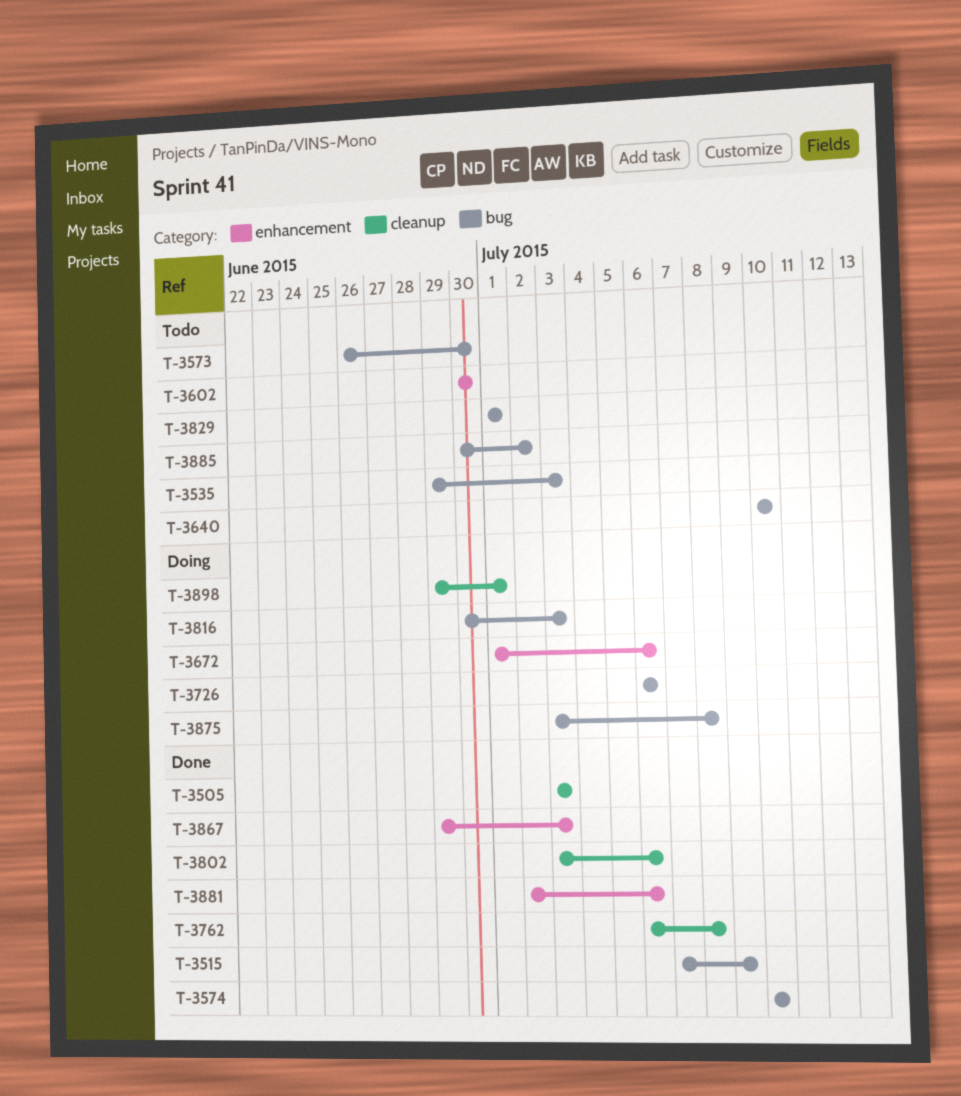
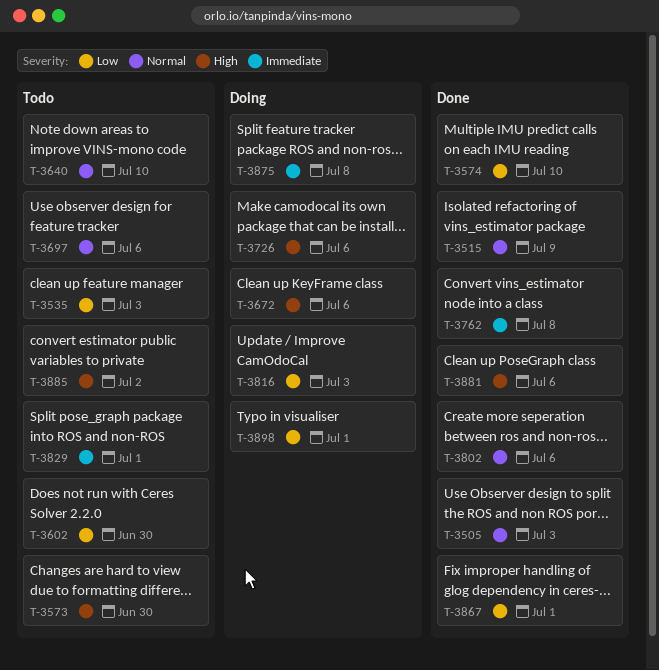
T-3697: none -> present
T-3867, due: Jul 3 -> Jul 1

